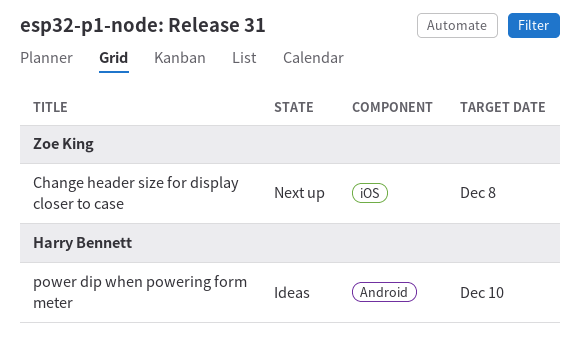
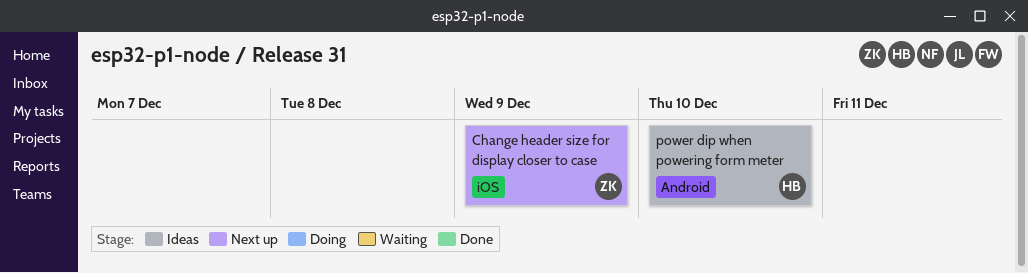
Change header size for display closer to case, due: Dec 8 -> Dec 9

